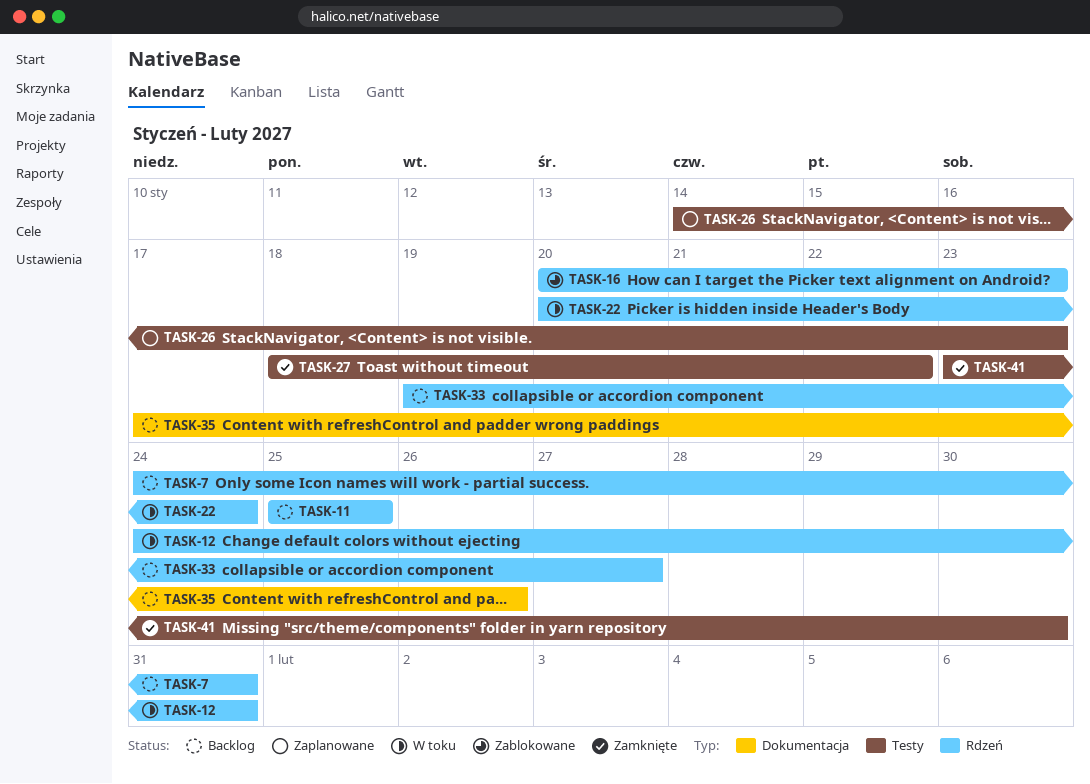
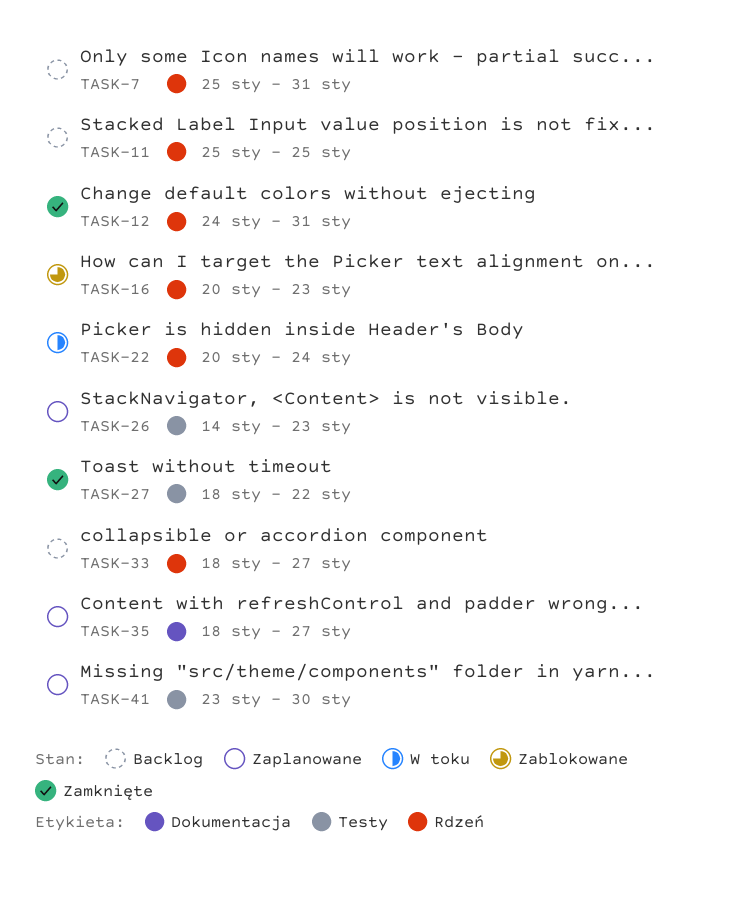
TASK-7, start: Jan 24 -> Jan 25
TASK-12, status: W toku -> Zamknięte
TASK-33, start: Jan 19 -> Jan 18
TASK-35, status: Backlog -> Zaplanowane
TASK-35, start: Jan 17 -> Jan 18
TASK-35, due: Jan 26 -> Jan 27
TASK-41, status: Zamknięte -> Zaplanowane

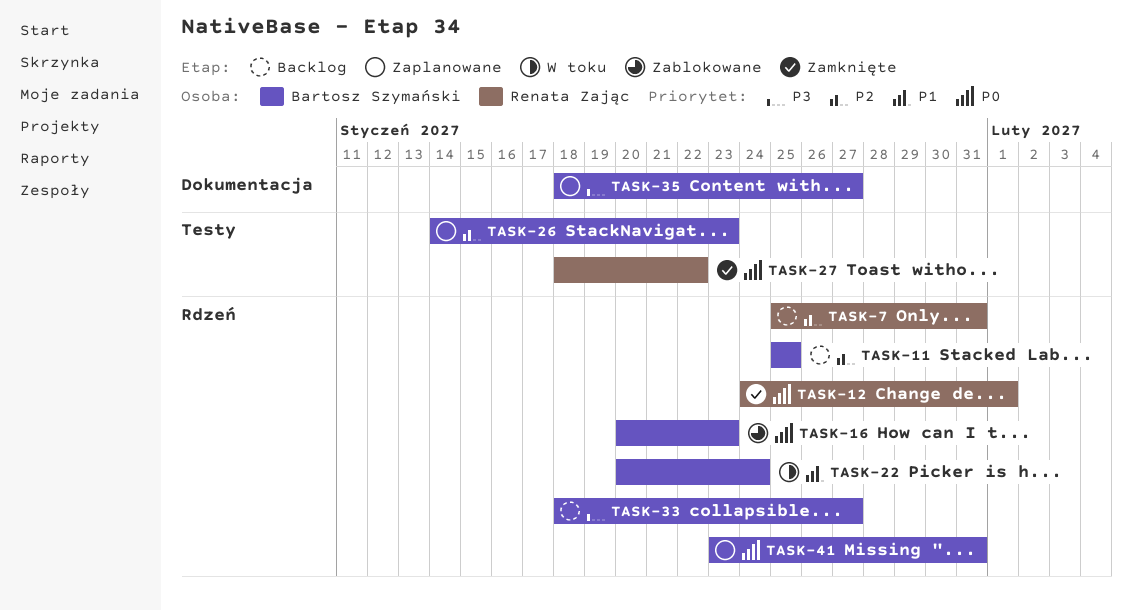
TASK-12, due: Jan 31 -> Feb 1
TASK-41, label: Testy -> Rdzeń
TASK-41, due: Jan 30 -> Jan 31

